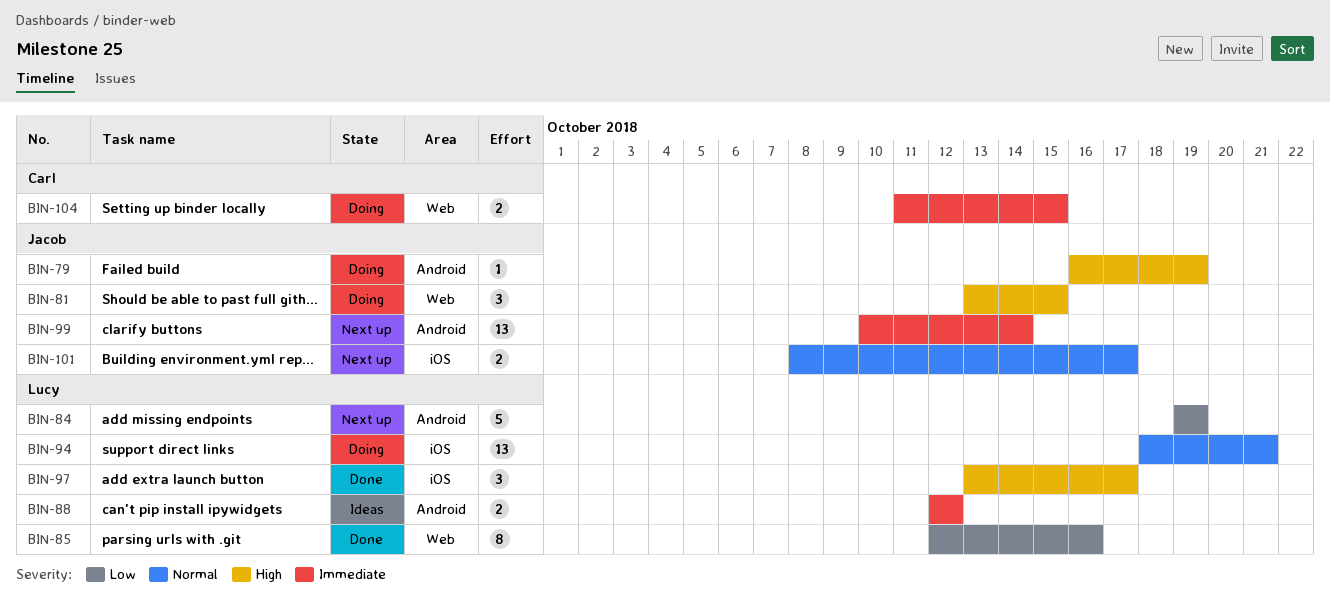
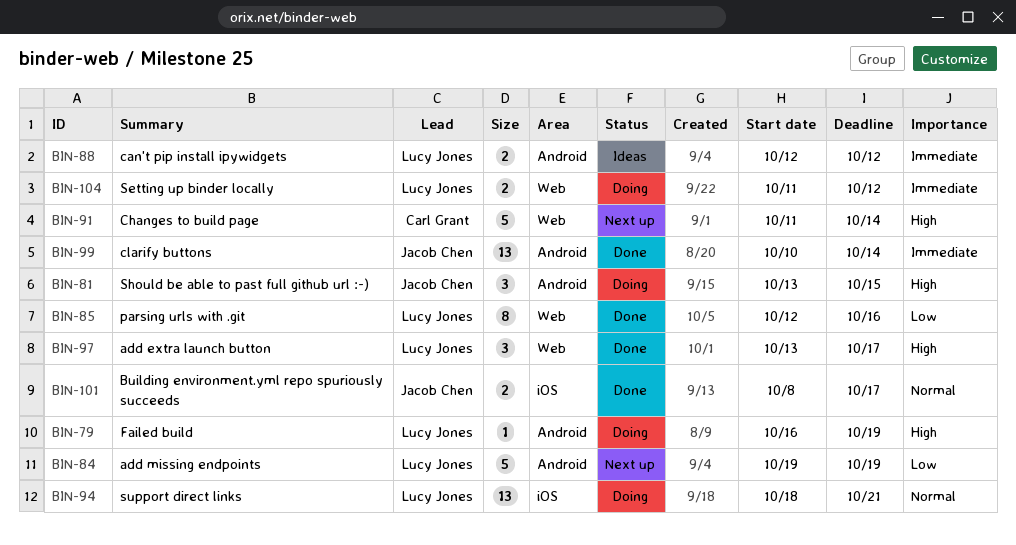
BIN-79, owner: Jacob Chen -> Lucy Jones
BIN-81, label: Web -> Android
BIN-91: none -> present
BIN-97, label: iOS -> Web
BIN-99, status: Next up -> Done
BIN-101, status: Next up -> Done
BIN-104, owner: Carl Grant -> Lucy Jones
BIN-104, due: Oct 15 -> Oct 12

